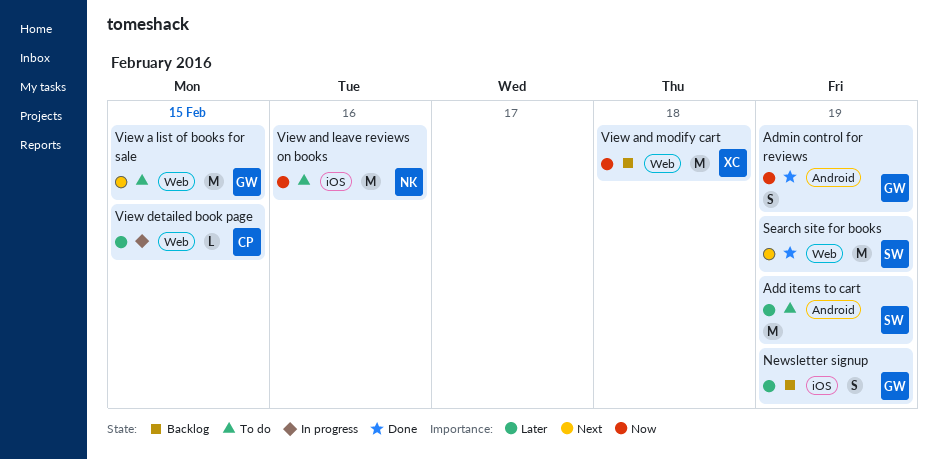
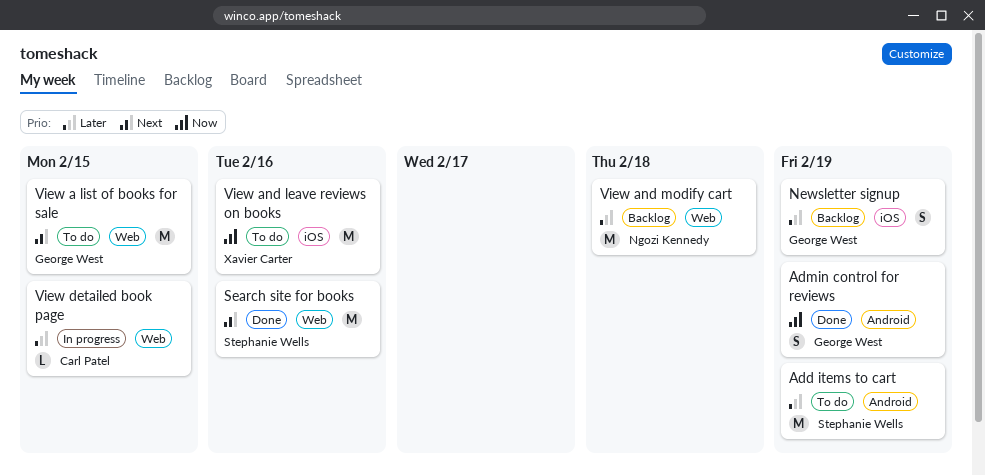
Search site for books, due: Feb 19 -> Feb 16
View and leave reviews on books, owner: Ngozi Kennedy -> Xavier Carter
View and modify cart, owner: Xavier Carter -> Ngozi Kennedy
View and modify cart, priority: Now -> Later

